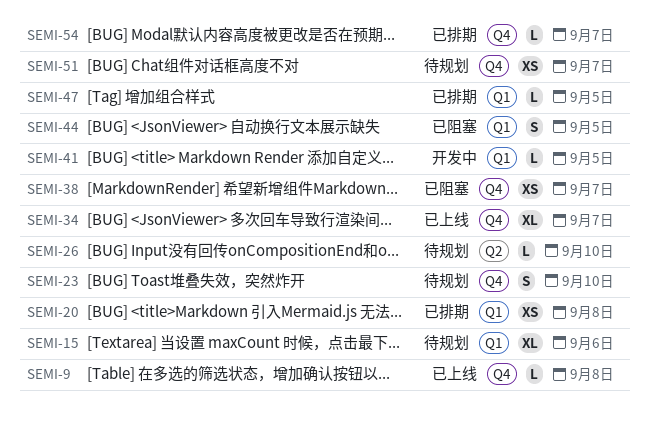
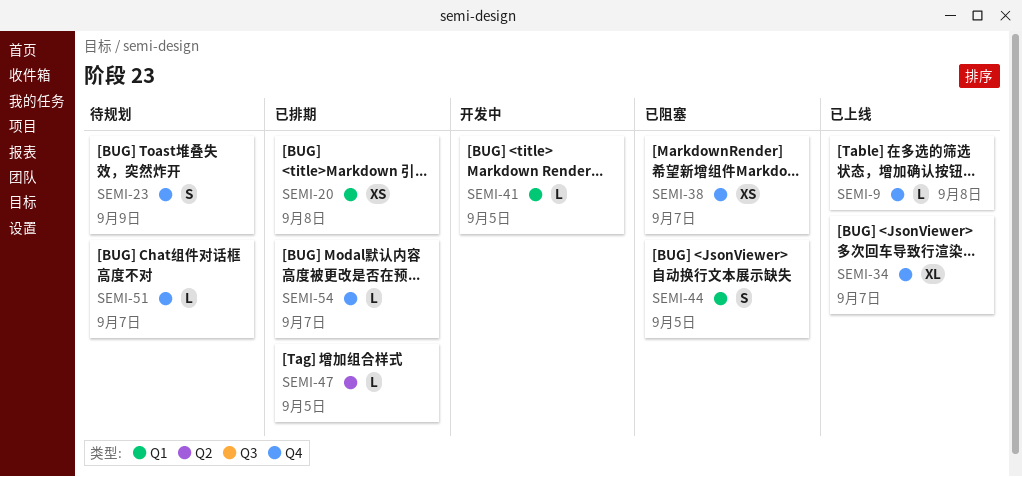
SEMI-15: present -> none
SEMI-23, due: Sep 10 -> Sep 9
SEMI-26: present -> none
SEMI-47, label: Q1 -> Q2
SEMI-51, estimate: XS -> L

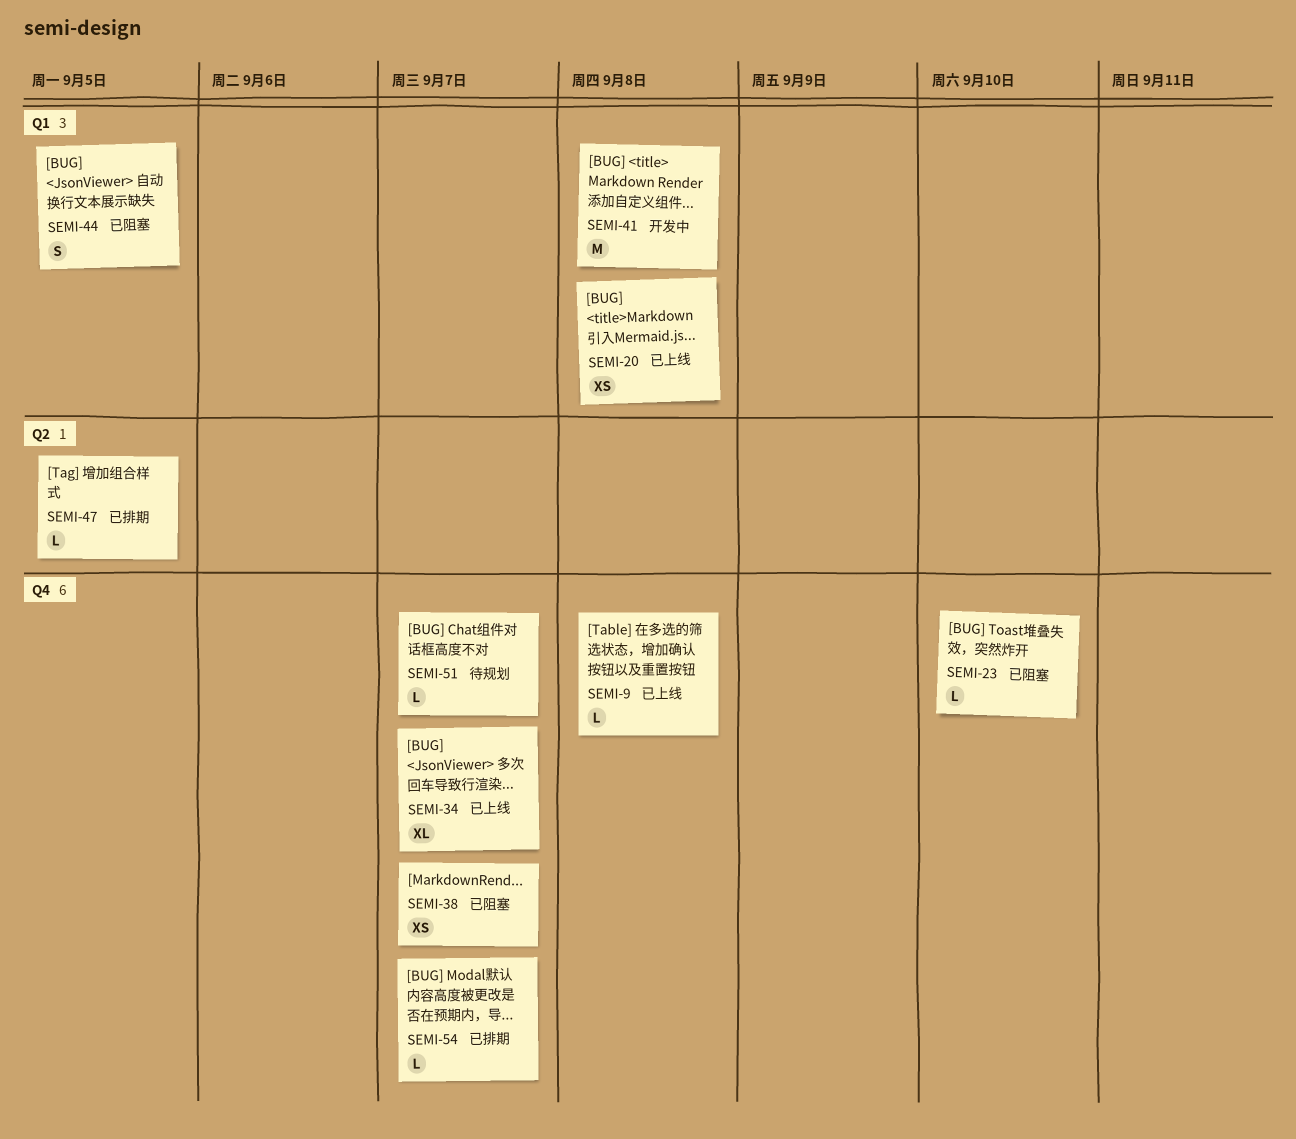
SEMI-20, status: 已排期 -> 已上线
SEMI-23, status: 待规划 -> 已阻塞
SEMI-23, estimate: S -> L
SEMI-23, due: Sep 9 -> Sep 10
SEMI-41, estimate: L -> M
SEMI-41, due: Sep 5 -> Sep 8

